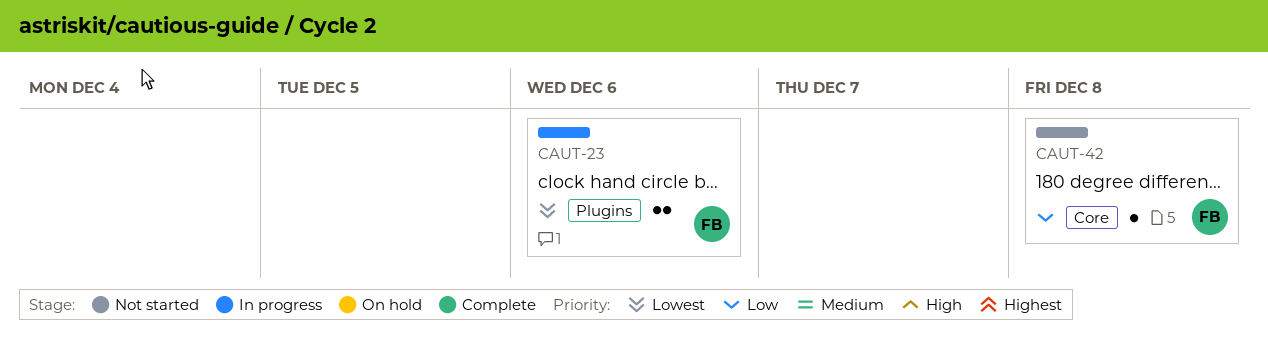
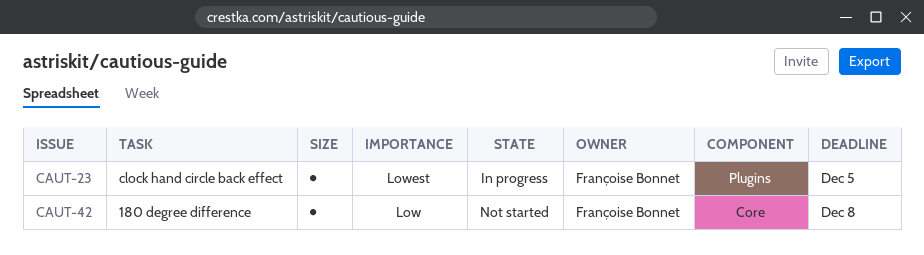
CAUT-23, estimate: 2 -> 1
CAUT-23, due: Dec 6 -> Dec 5

